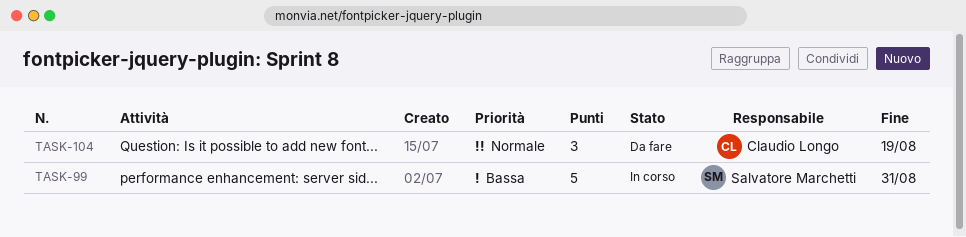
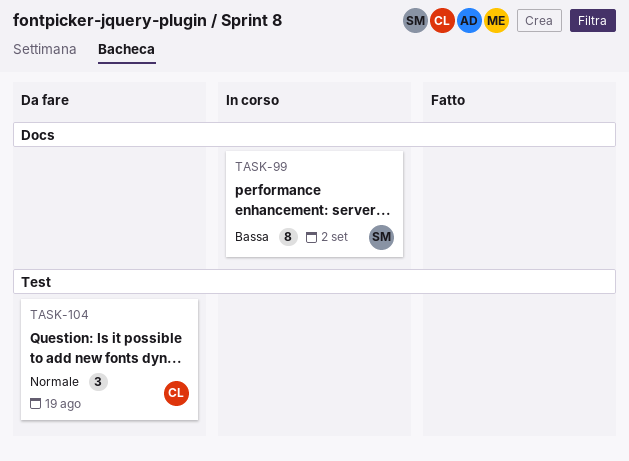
TASK-99, estimate: 5 -> 8
TASK-99, due: Aug 31 -> Sep 2

